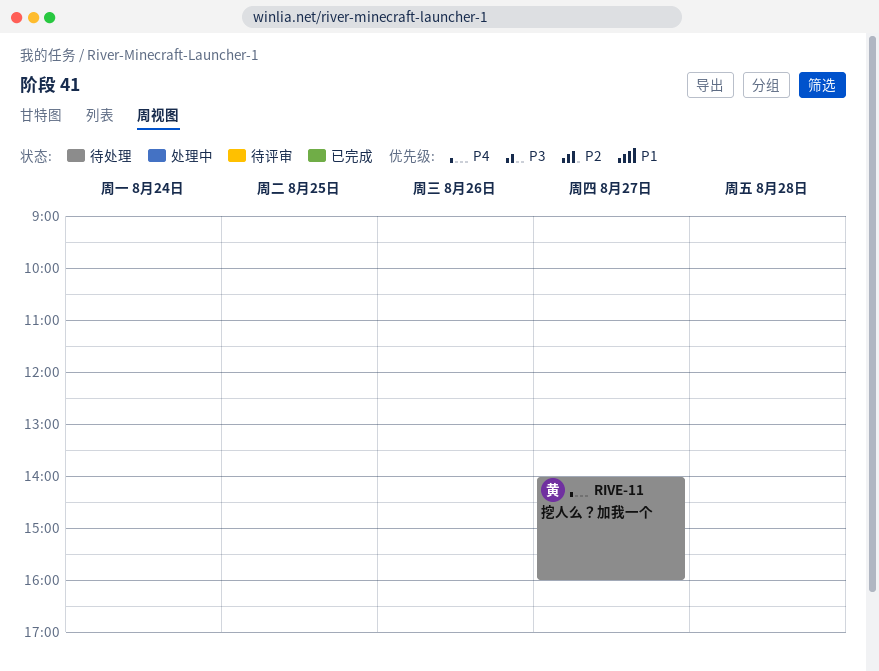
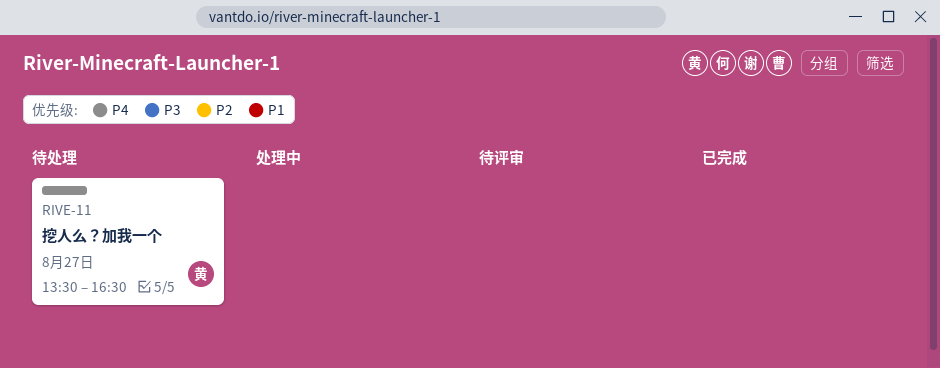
RIVE-11, begins: 14:00 -> 13:30
RIVE-11, ends: 16:00 -> 16:30

